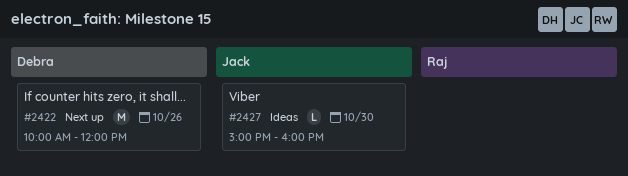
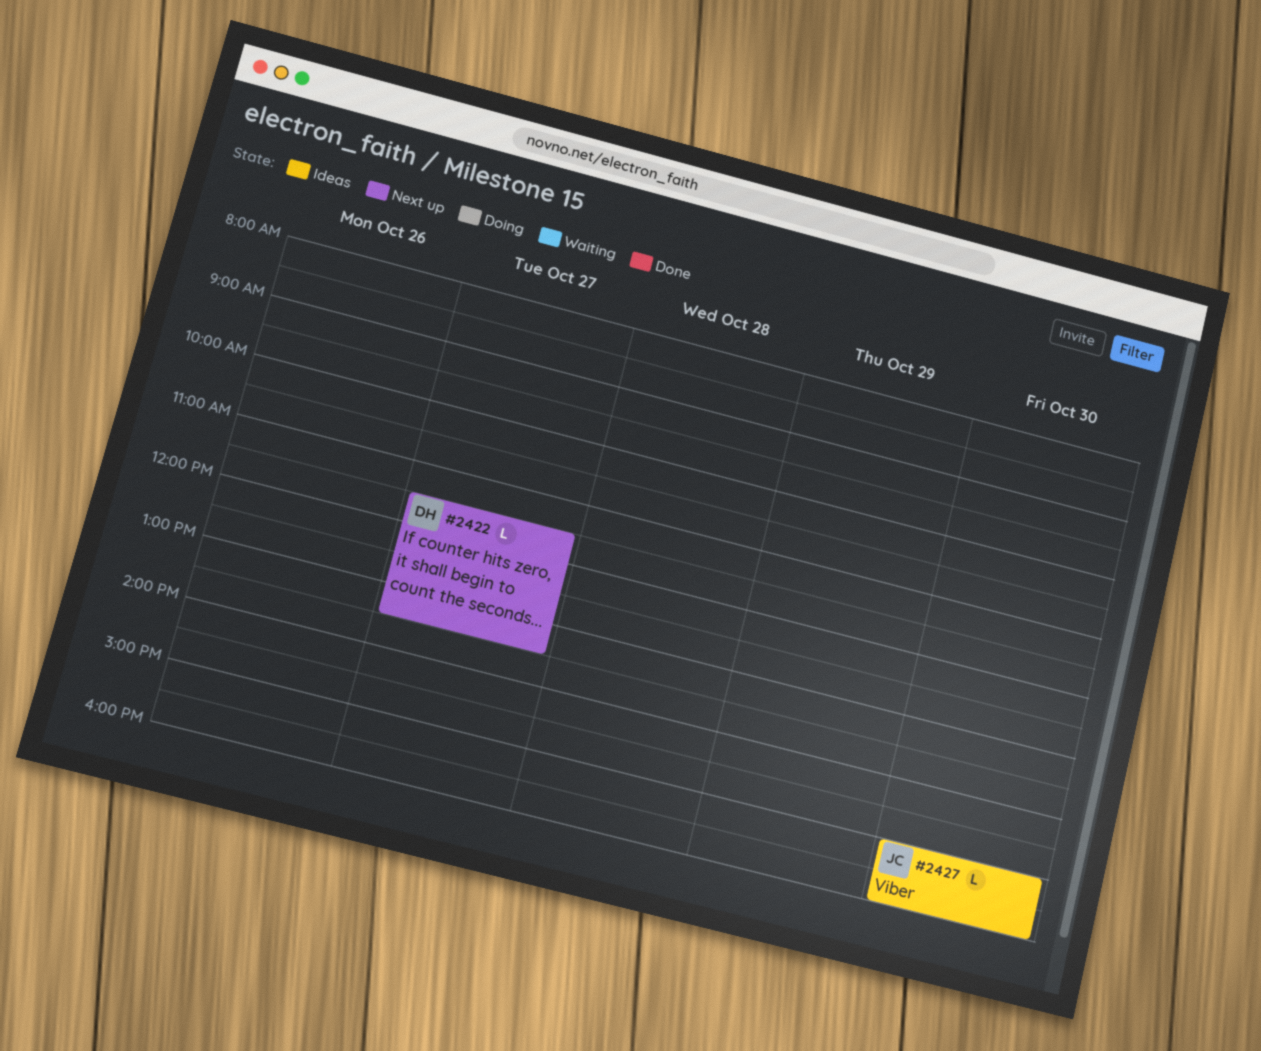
#2422, estimate: M -> L
#2422, day: Oct 26 -> Oct 27
#2422, begins: 10:00 -> 11:30
#2422, ends: 12:00 -> 13:30

